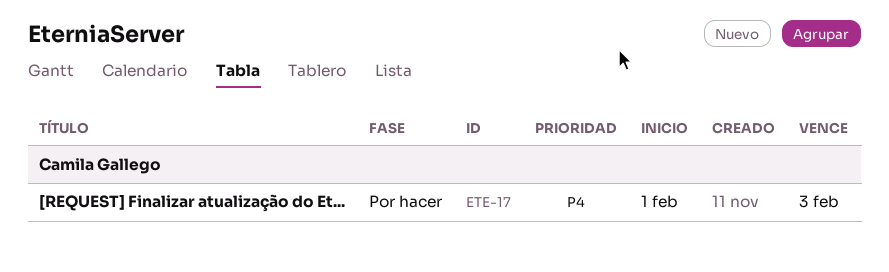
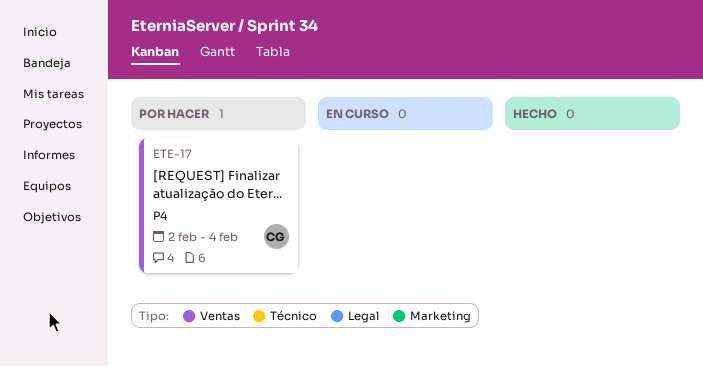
ETE-17, start: Feb 1 -> Feb 2
ETE-17, due: Feb 3 -> Feb 4

